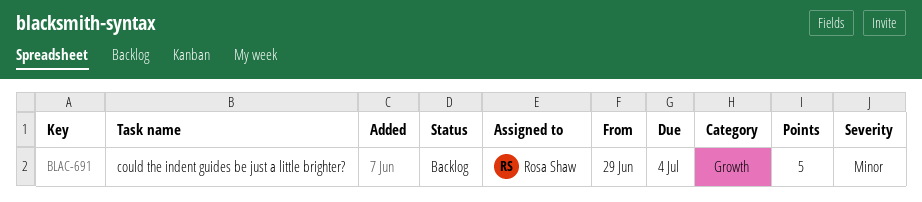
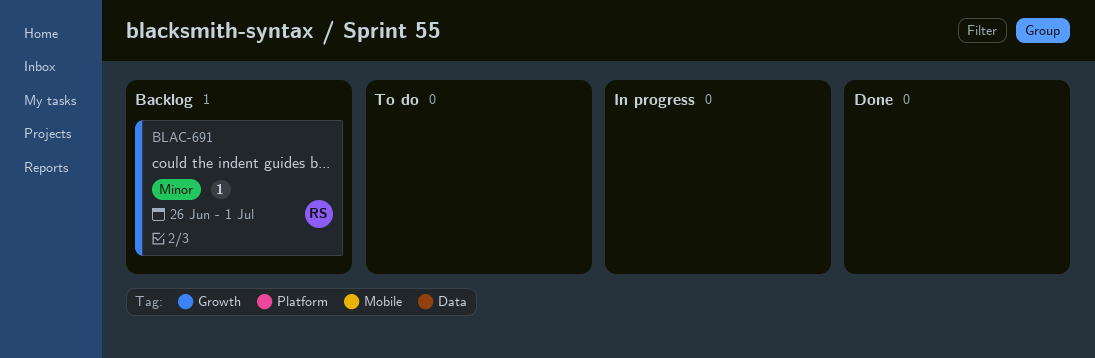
BLAC-691, estimate: 5 -> 1
BLAC-691, start: Jun 29 -> Jun 26
BLAC-691, due: Jul 4 -> Jul 1

